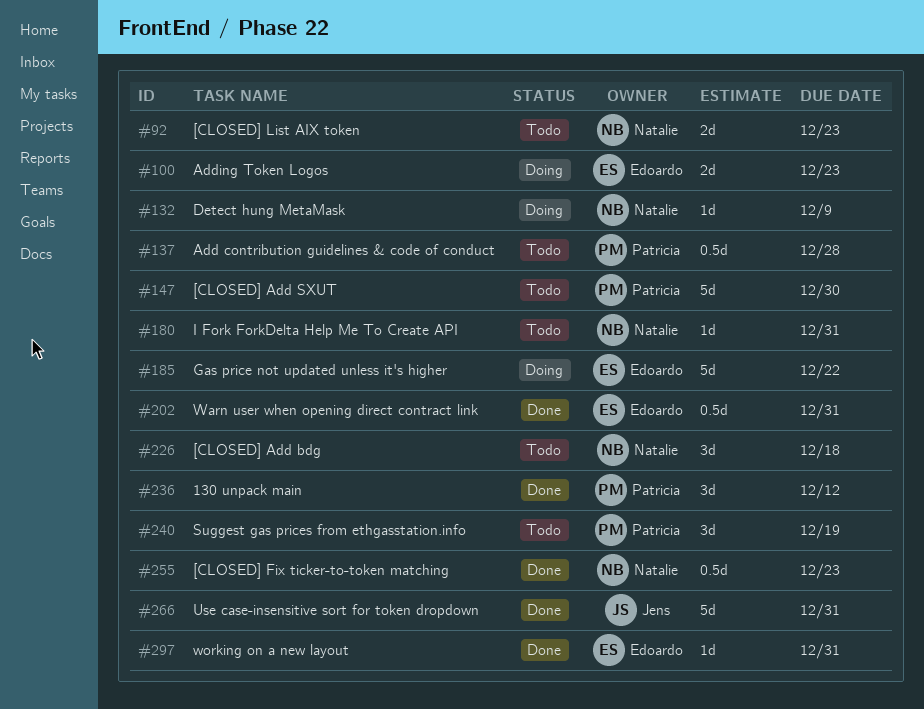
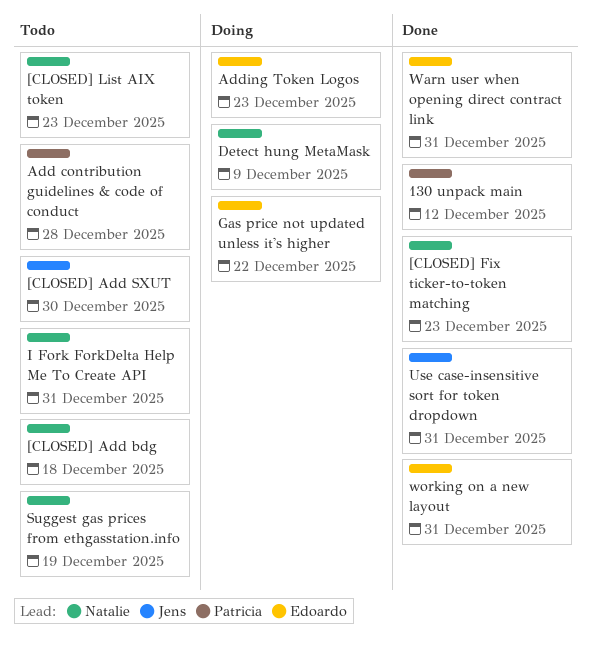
[CLOSED] Add SXUT, owner: Patricia -> Jens
Suggest gas prices from ethgasstation.info, owner: Patricia -> Natalie

